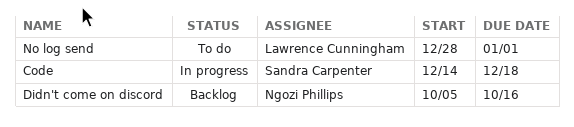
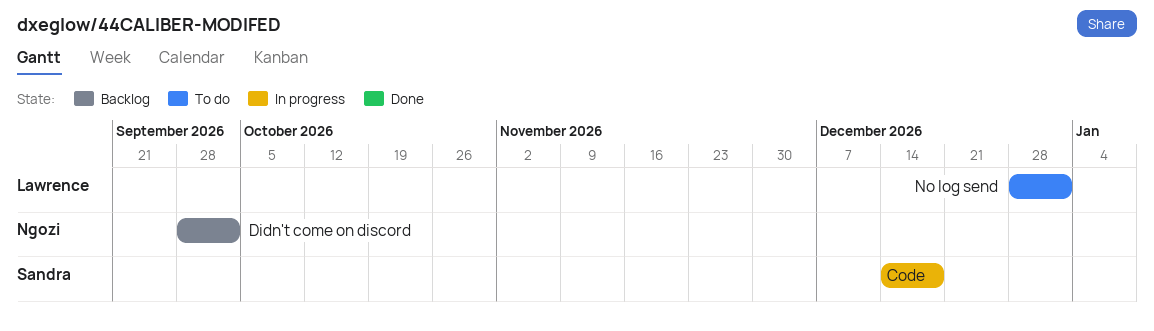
Didn't come on discord, start: Oct 5 -> Sep 28
Didn't come on discord, due: Oct 16 -> Oct 2

